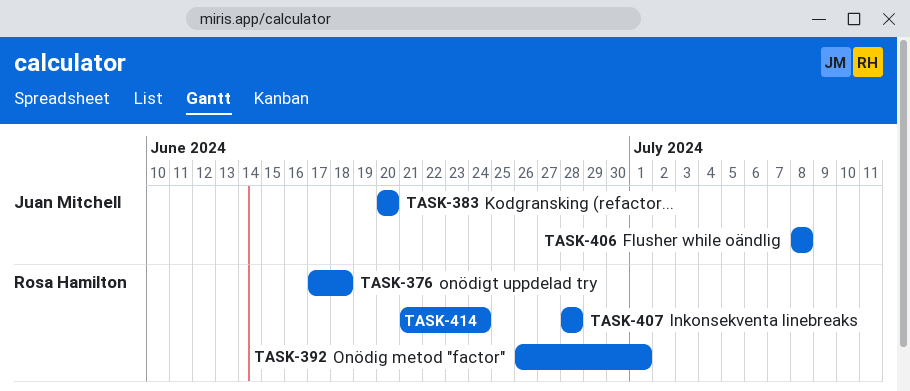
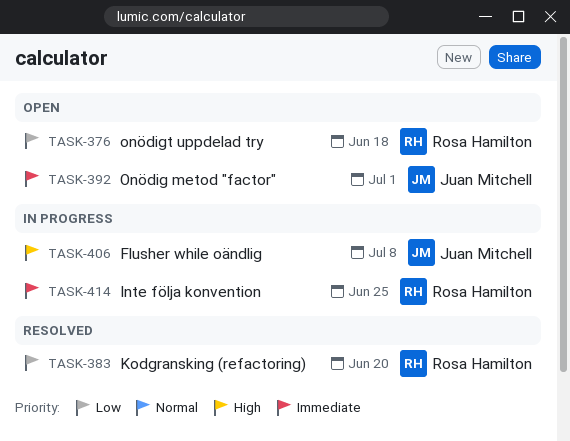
TASK-383, owner: Juan Mitchell -> Rosa Hamilton
TASK-392, owner: Rosa Hamilton -> Juan Mitchell
TASK-407: present -> none
TASK-414, due: Jun 24 -> Jun 25

